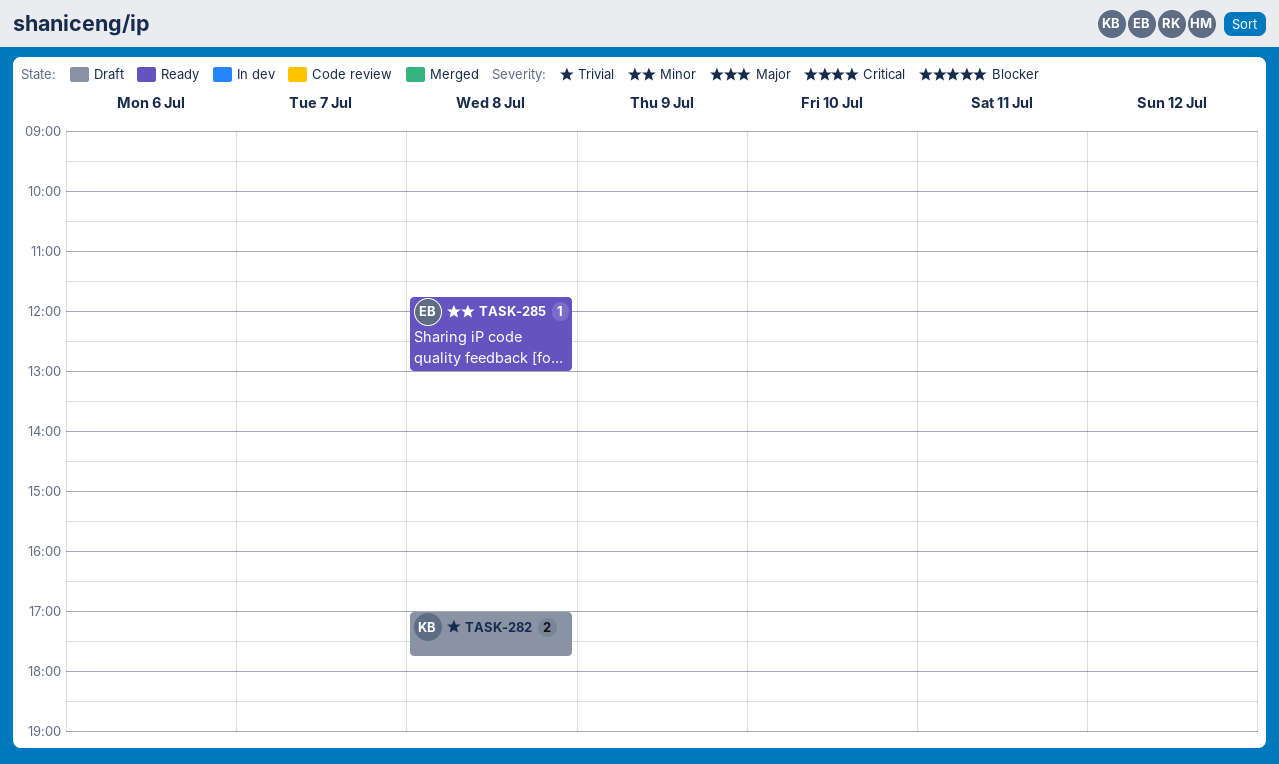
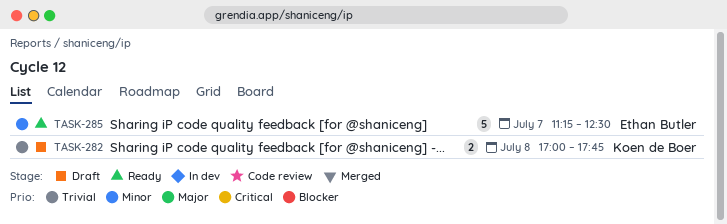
TASK-285, estimate: 1 -> 5
TASK-285, day: Jul 8 -> Jul 7
TASK-285, begins: 11:45 -> 11:15
TASK-285, ends: 13:00 -> 12:30

